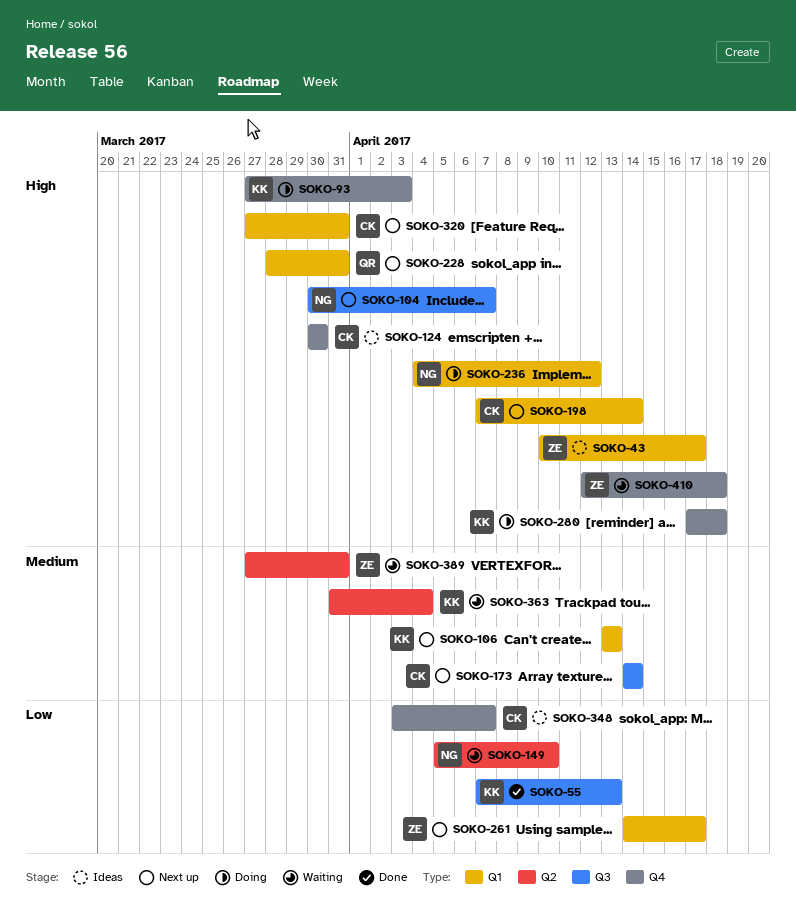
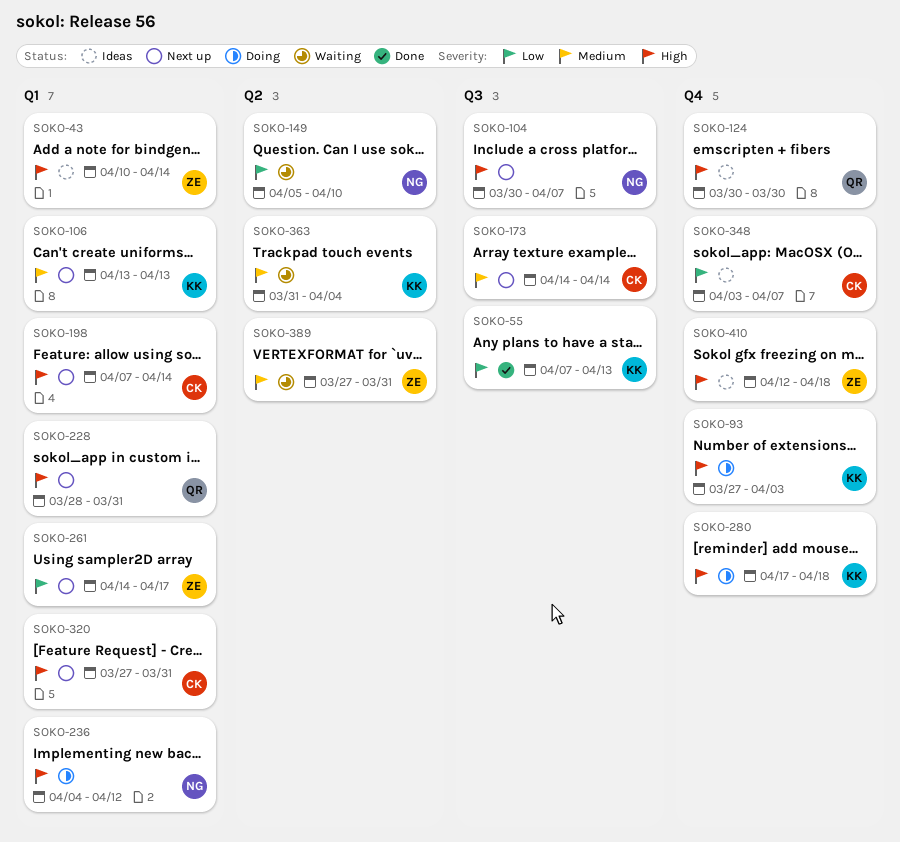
SOKO-43, due: Apr 17 -> Apr 14
SOKO-124, owner: CK -> QR
SOKO-410, status: Waiting -> Ideas

